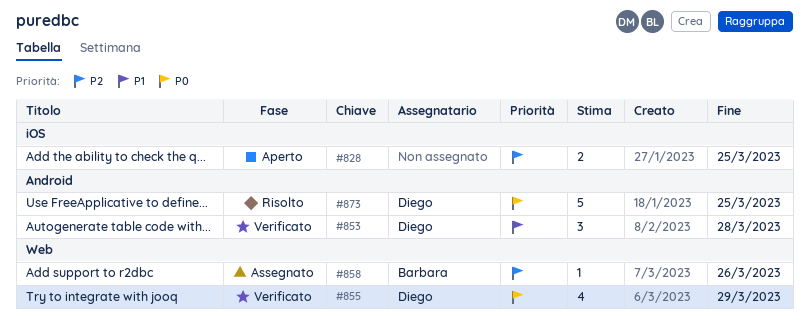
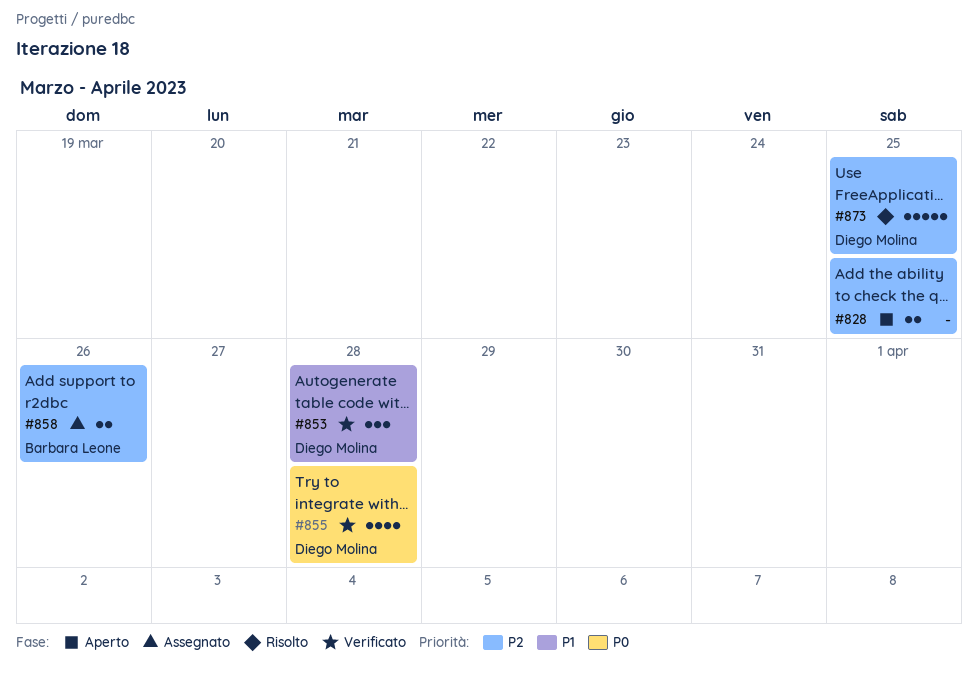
#855, due: Mar 29 -> Mar 28
#858, estimate: 1 -> 2
#873, priority: P0 -> P2

